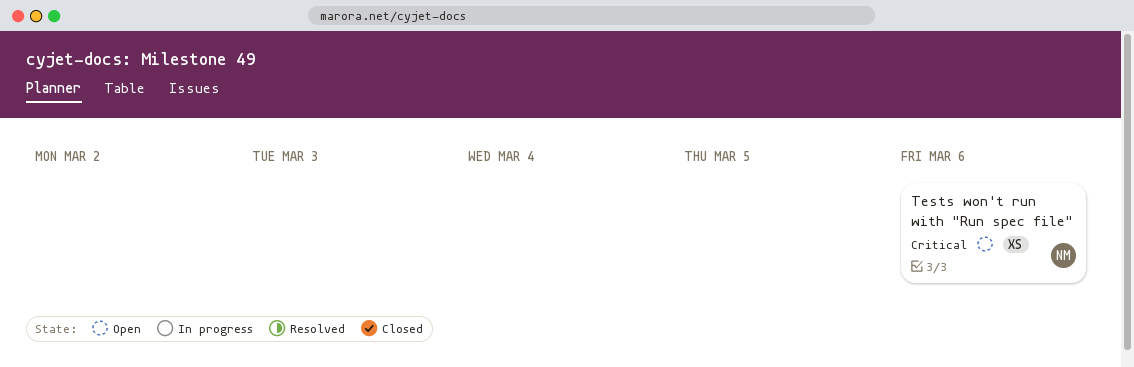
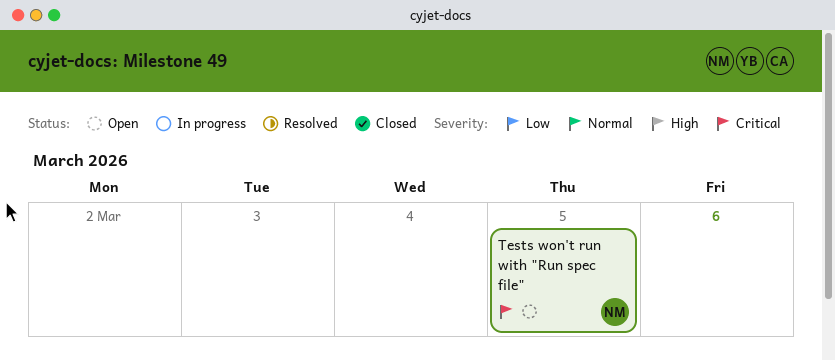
Tests won't run with "Run spec file", due: Mar 6 -> Mar 5

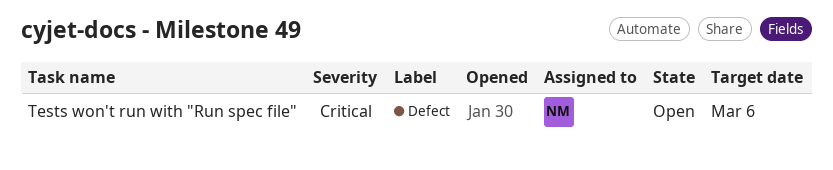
Tests won't run with "Run spec file", due: Mar 5 -> Mar 6

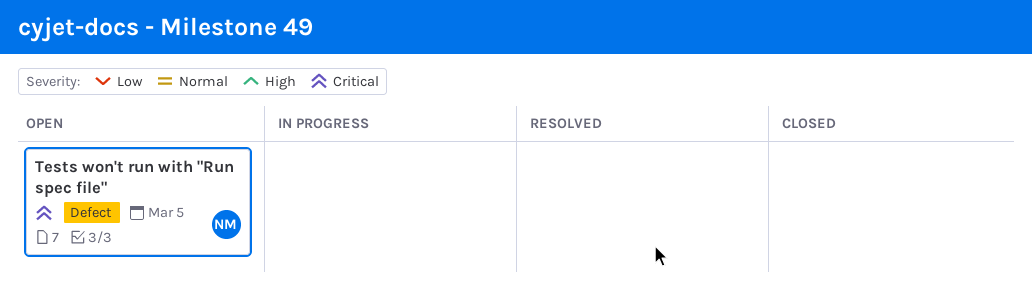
Tests won't run with "Run spec file", due: Mar 6 -> Mar 5

